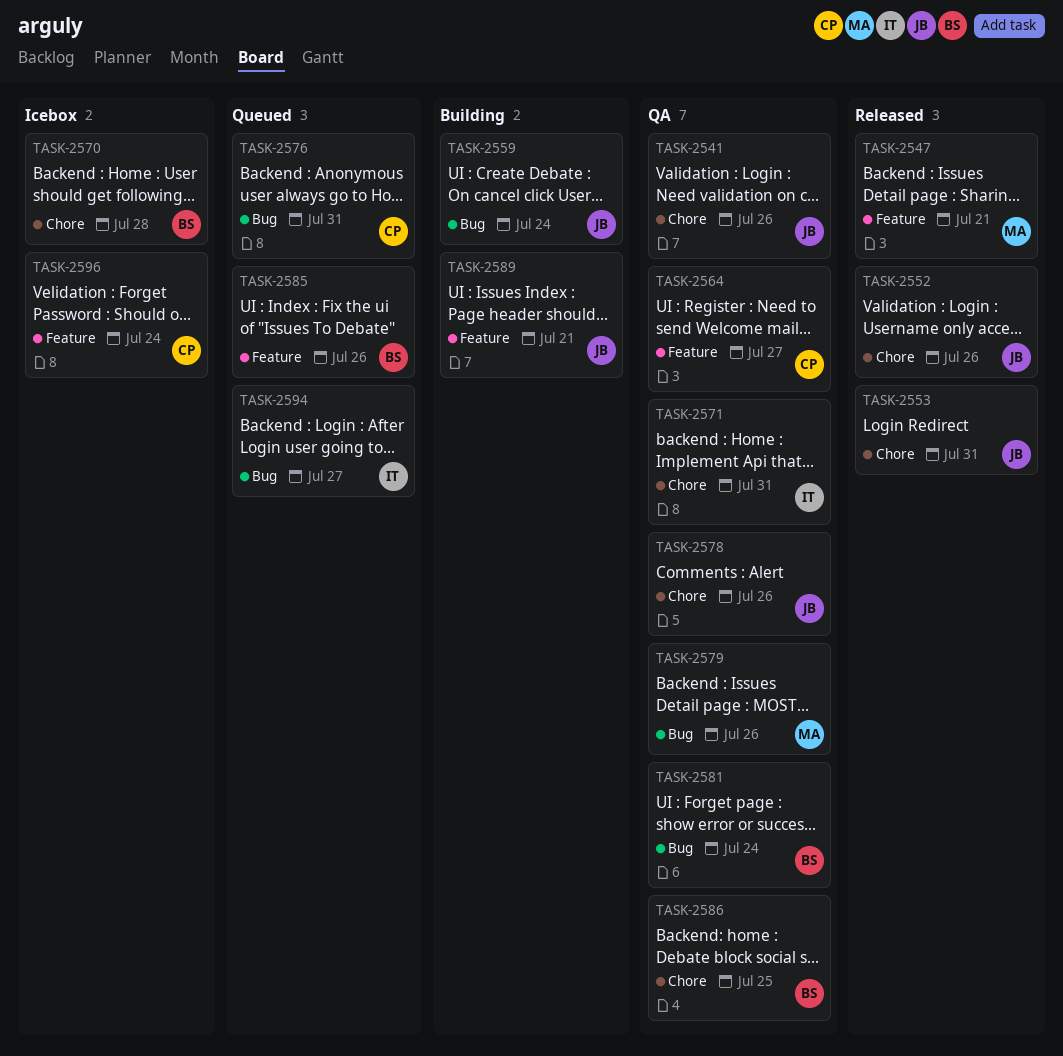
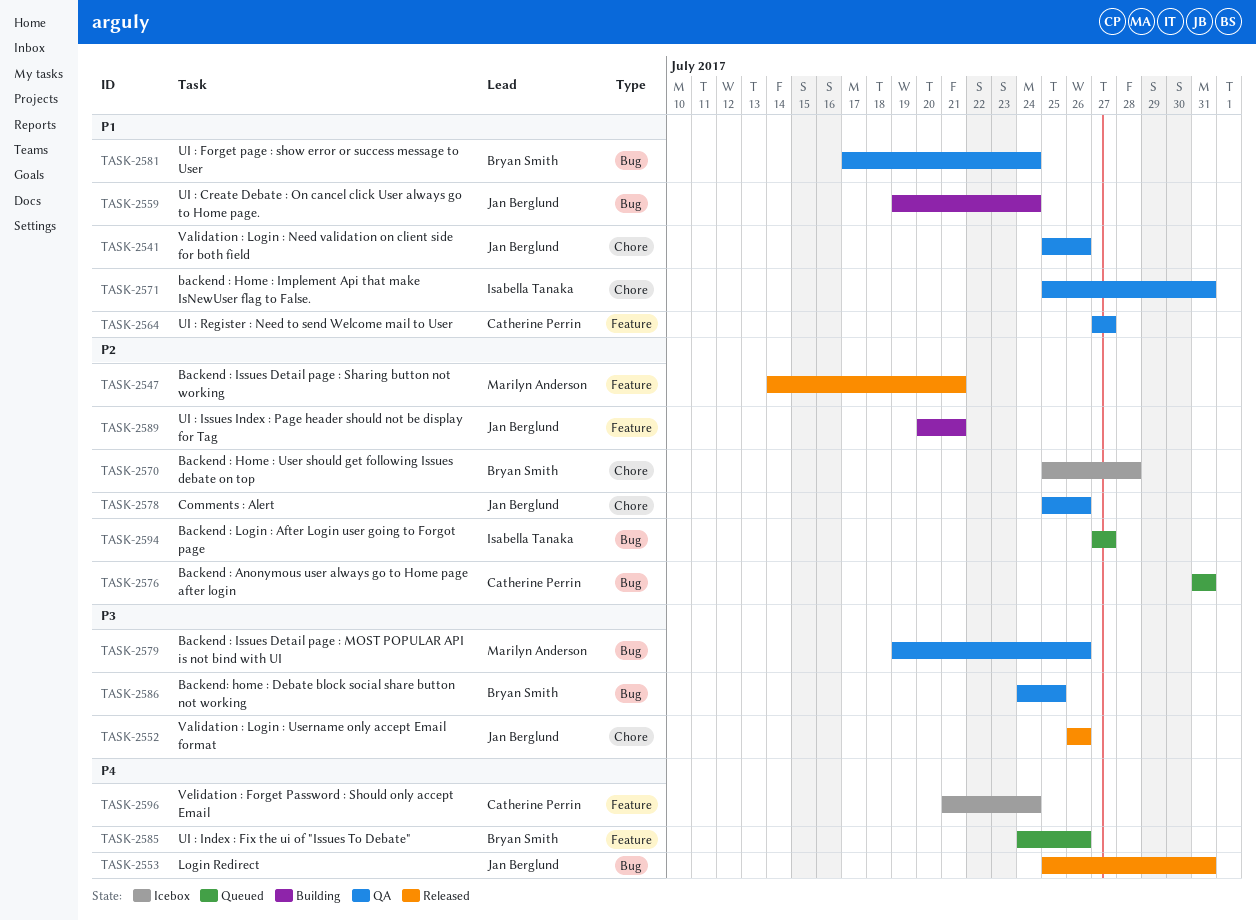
TASK-2553, label: Chore -> Bug
TASK-2586, label: Chore -> Bug

